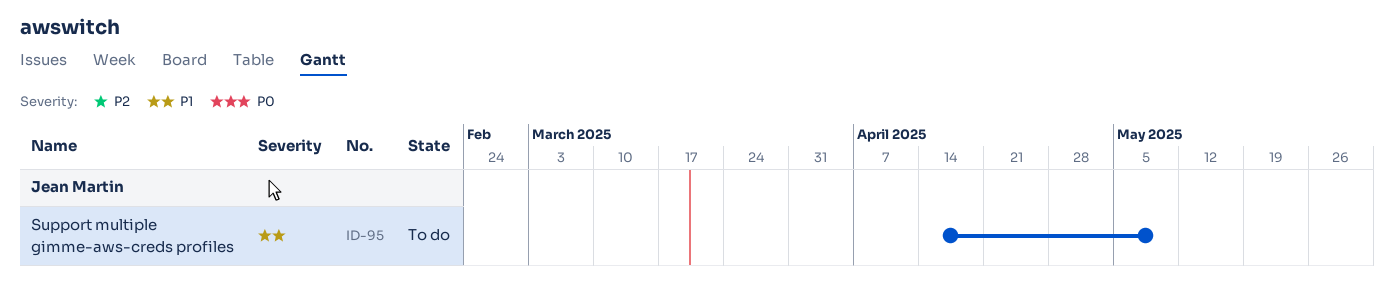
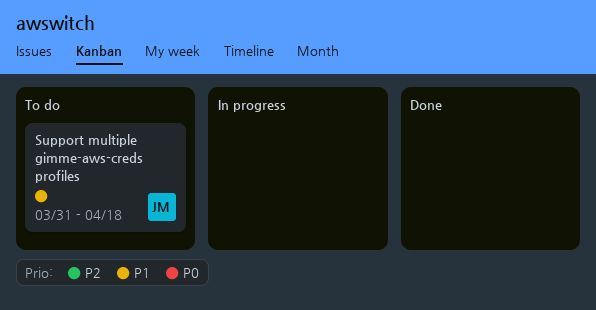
Support multiple gimme-aws-creds profiles, start: Apr 14 -> Mar 31
Support multiple gimme-aws-creds profiles, due: May 9 -> Apr 18

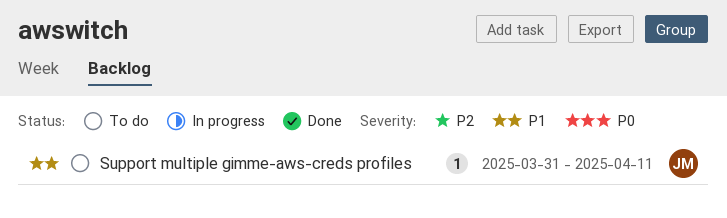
Support multiple gimme-aws-creds profiles, due: Apr 18 -> Apr 11

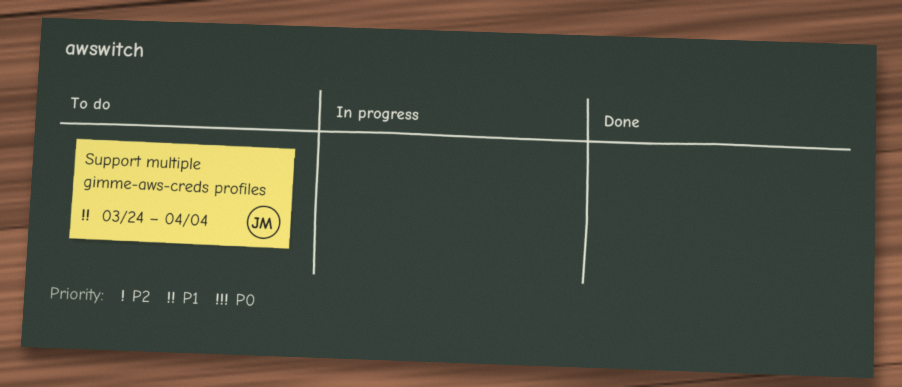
Support multiple gimme-aws-creds profiles, start: Mar 31 -> Mar 24
Support multiple gimme-aws-creds profiles, due: Apr 11 -> Apr 4

